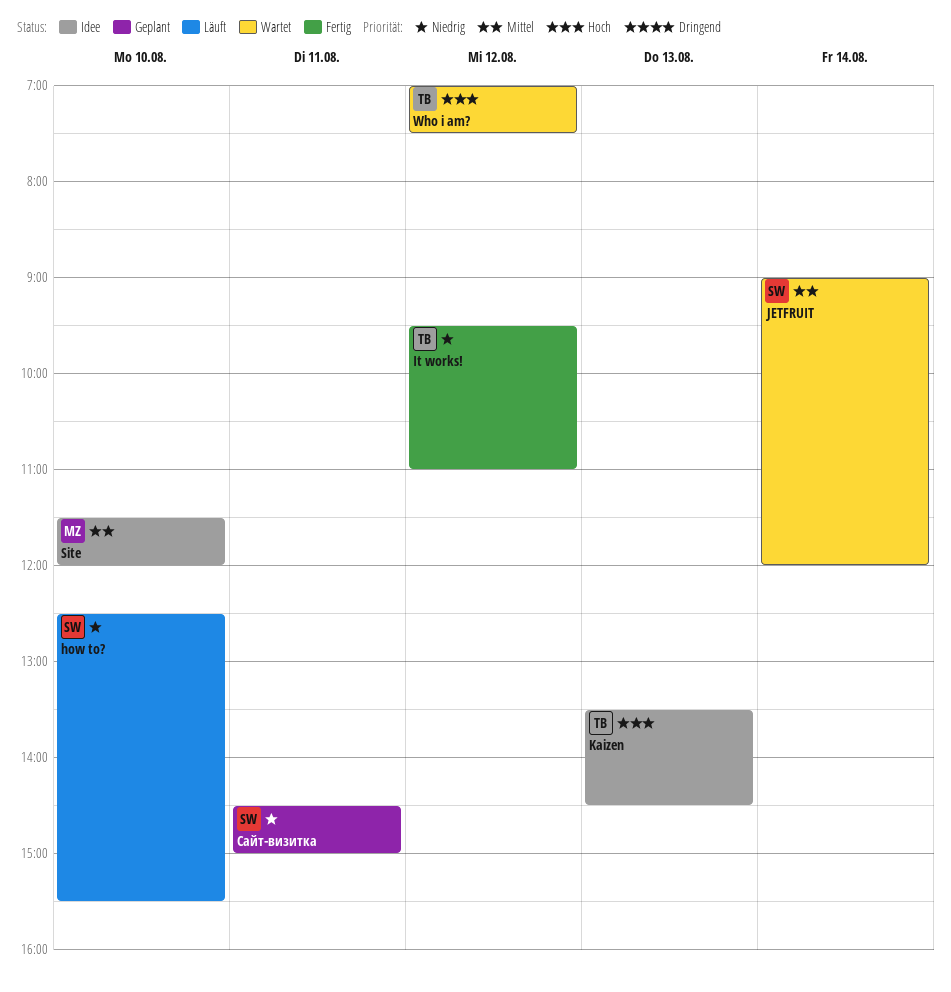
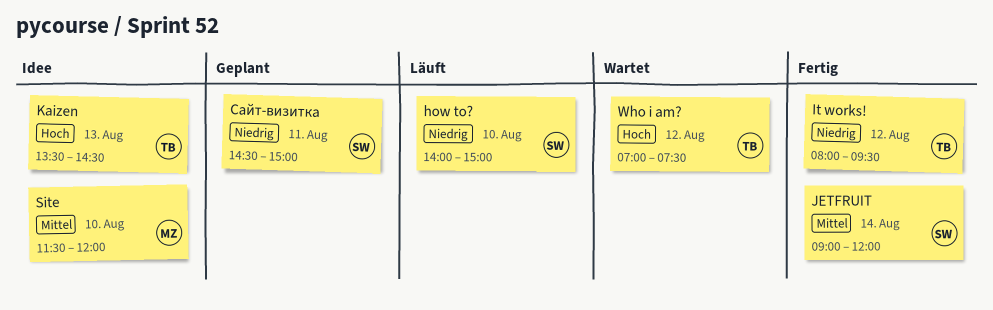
how to?, begins: 12:30 -> 14:00
how to?, ends: 15:30 -> 15:00
It works!, begins: 09:30 -> 08:00
It works!, ends: 11:00 -> 09:30
JETFRUIT, status: Wartet -> Fertig

